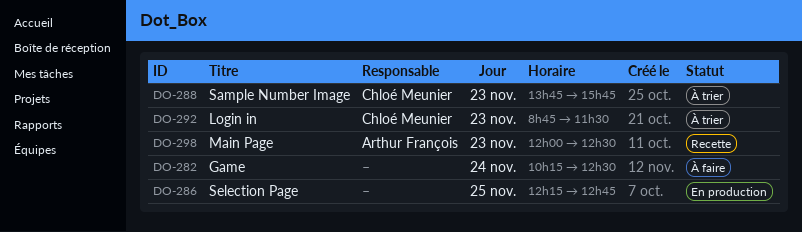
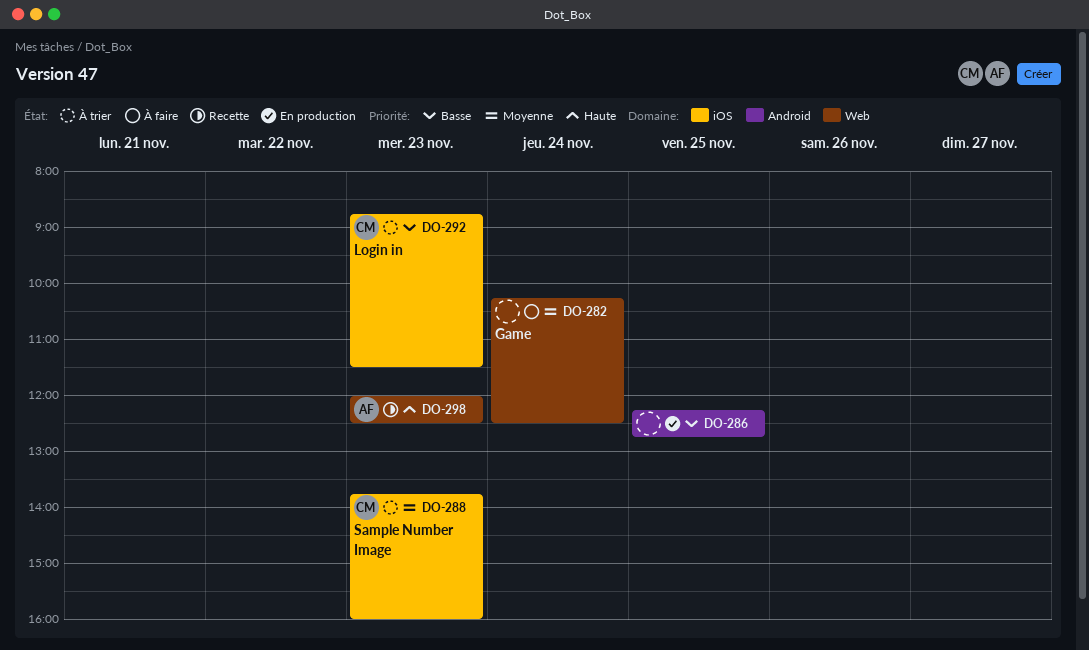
DO-288, ends: 15:45 -> 16:00

